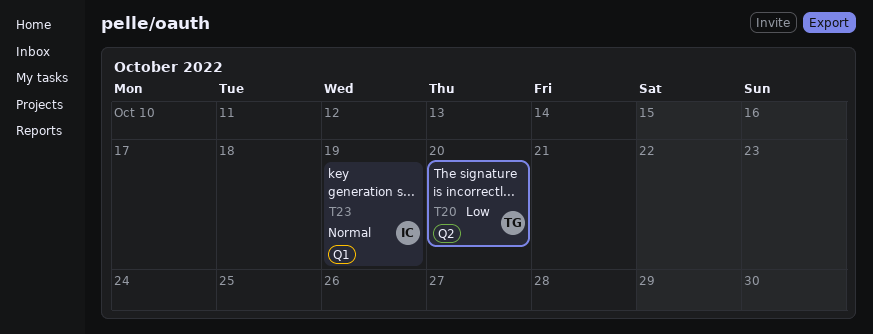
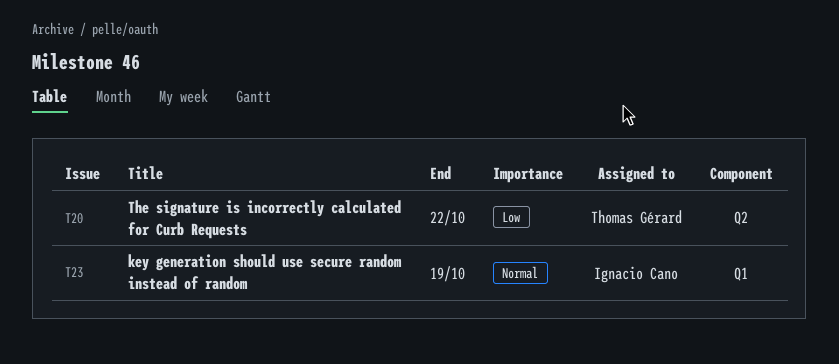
T20, due: Oct 20 -> Oct 22

